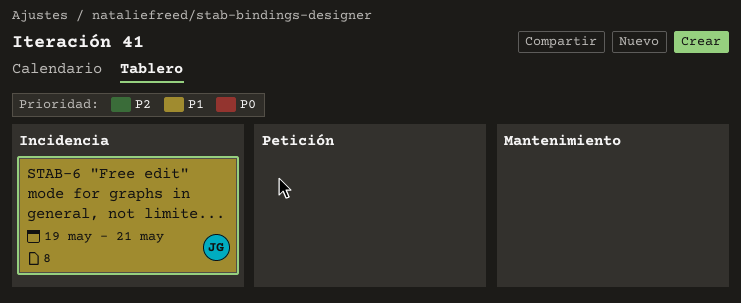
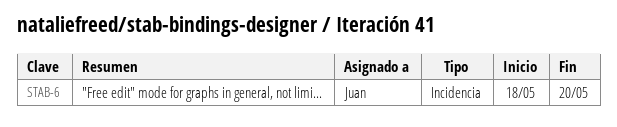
STAB-6, start: May 19 -> May 18
STAB-6, due: May 21 -> May 20

